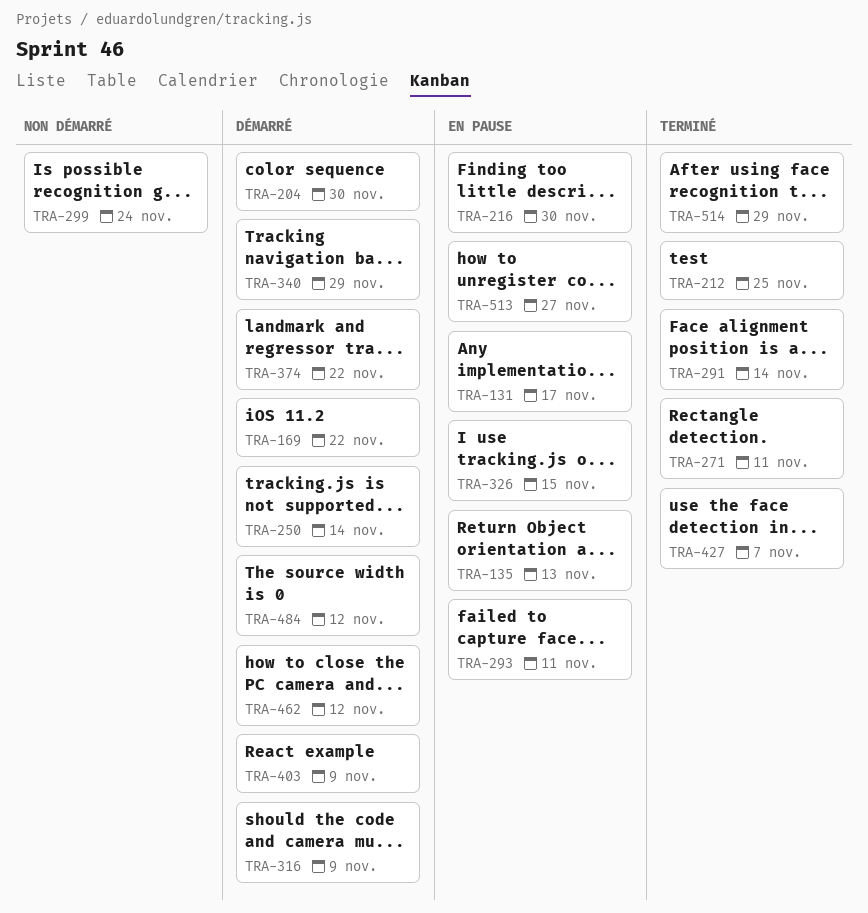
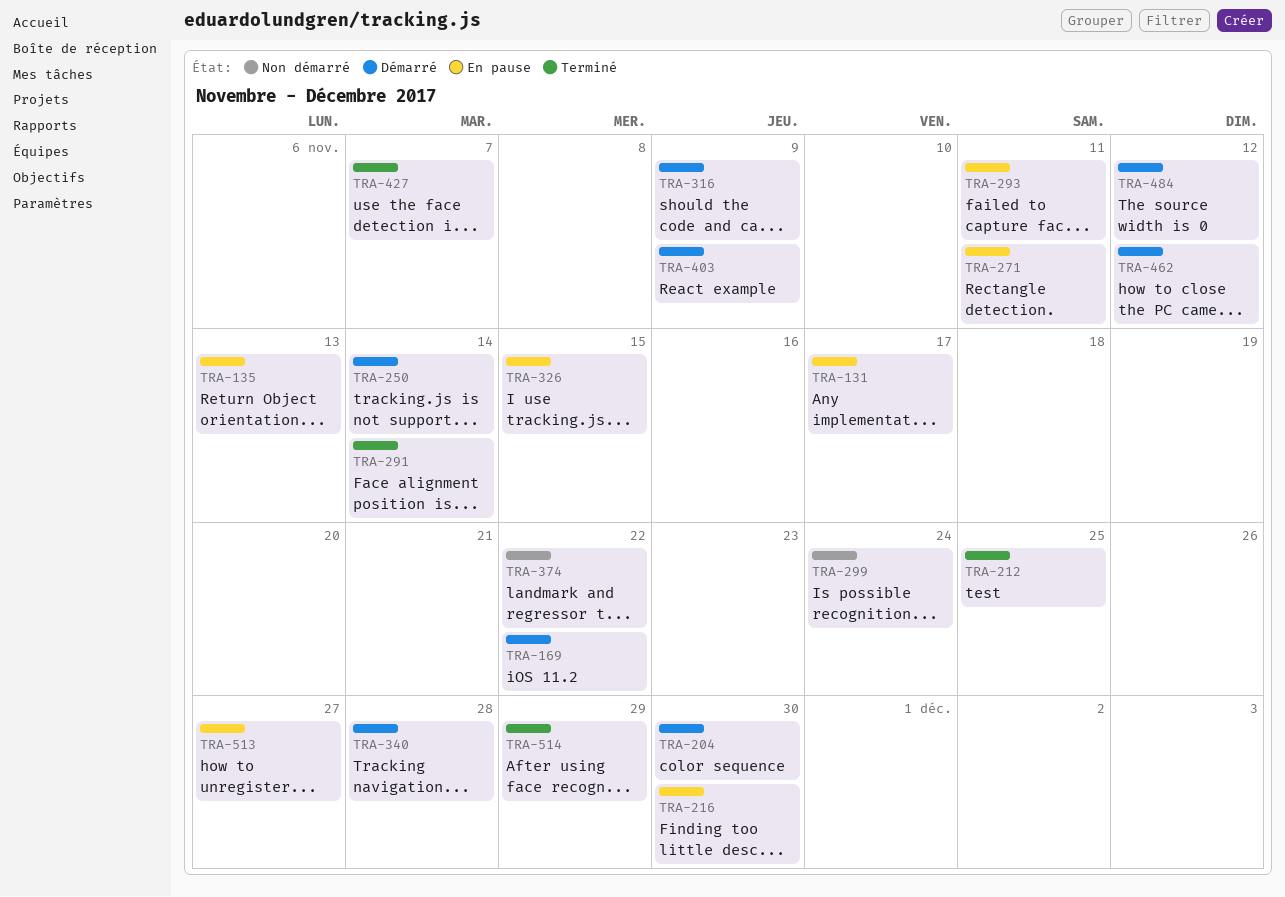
TRA-271, status: Terminé -> En pause
TRA-340, due: Nov 29 -> Nov 28
TRA-374, status: Démarré -> Non démarré

